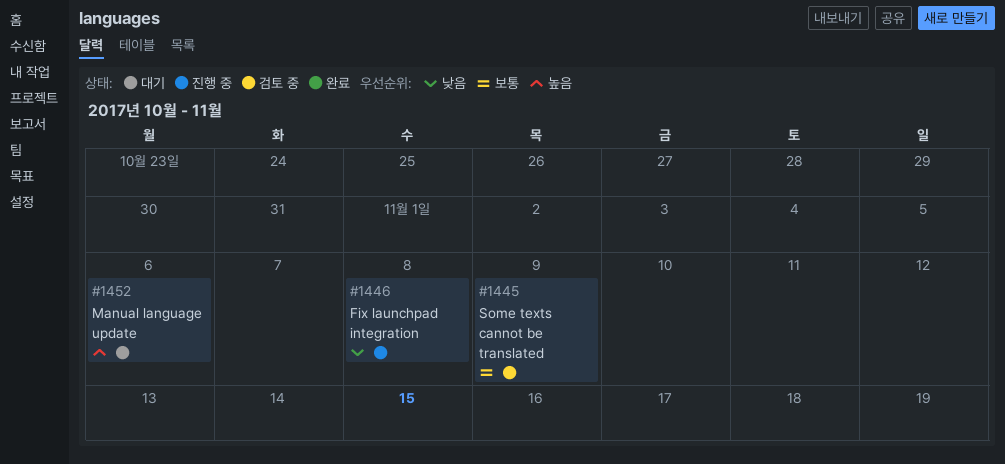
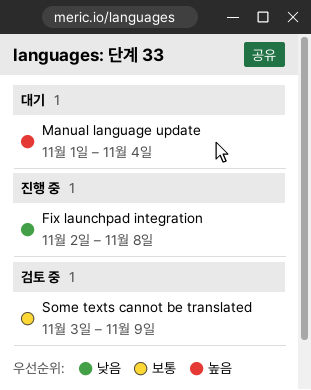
Manual language update, due: Nov 6 -> Nov 4

